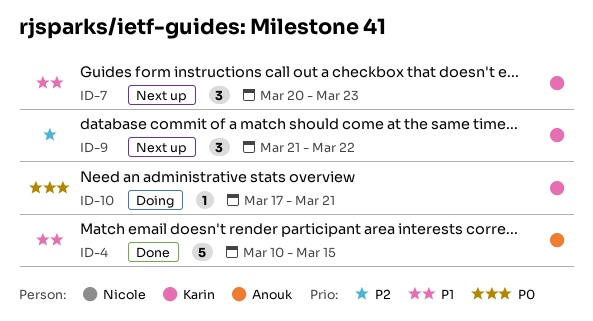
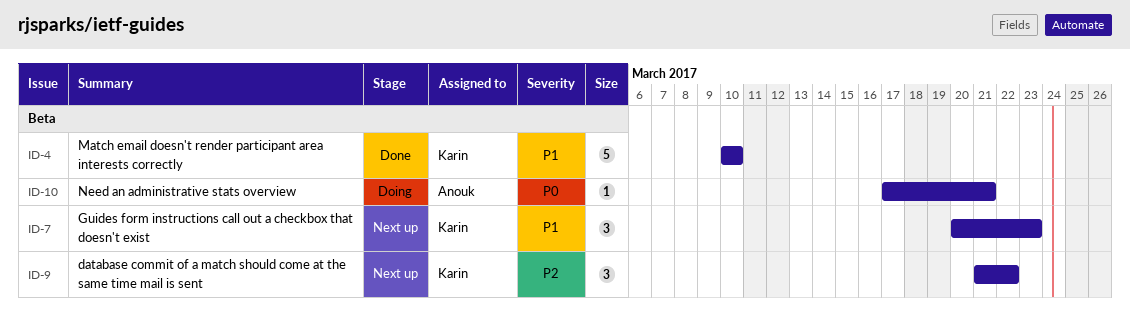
ID-4, owner: Anouk -> Karin
ID-4, due: Mar 15 -> Mar 10
ID-10, owner: Karin -> Anouk

